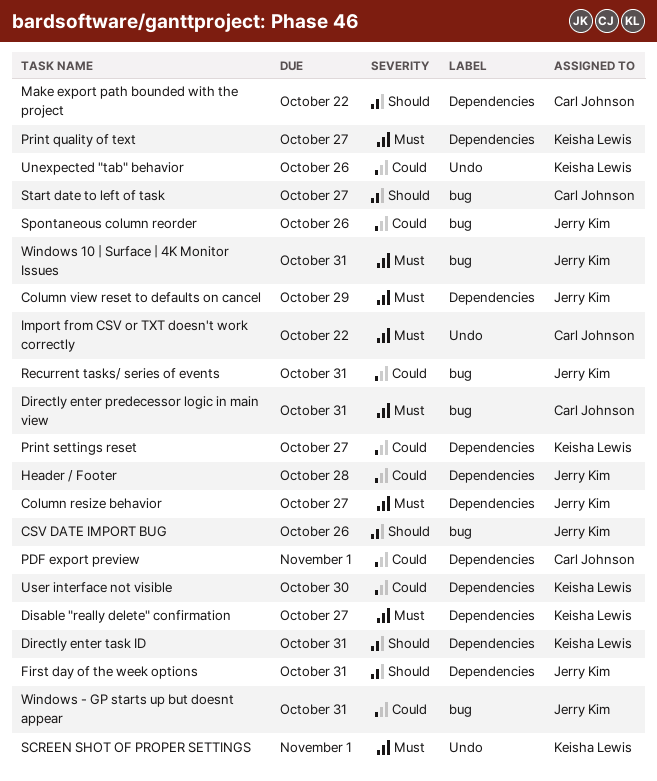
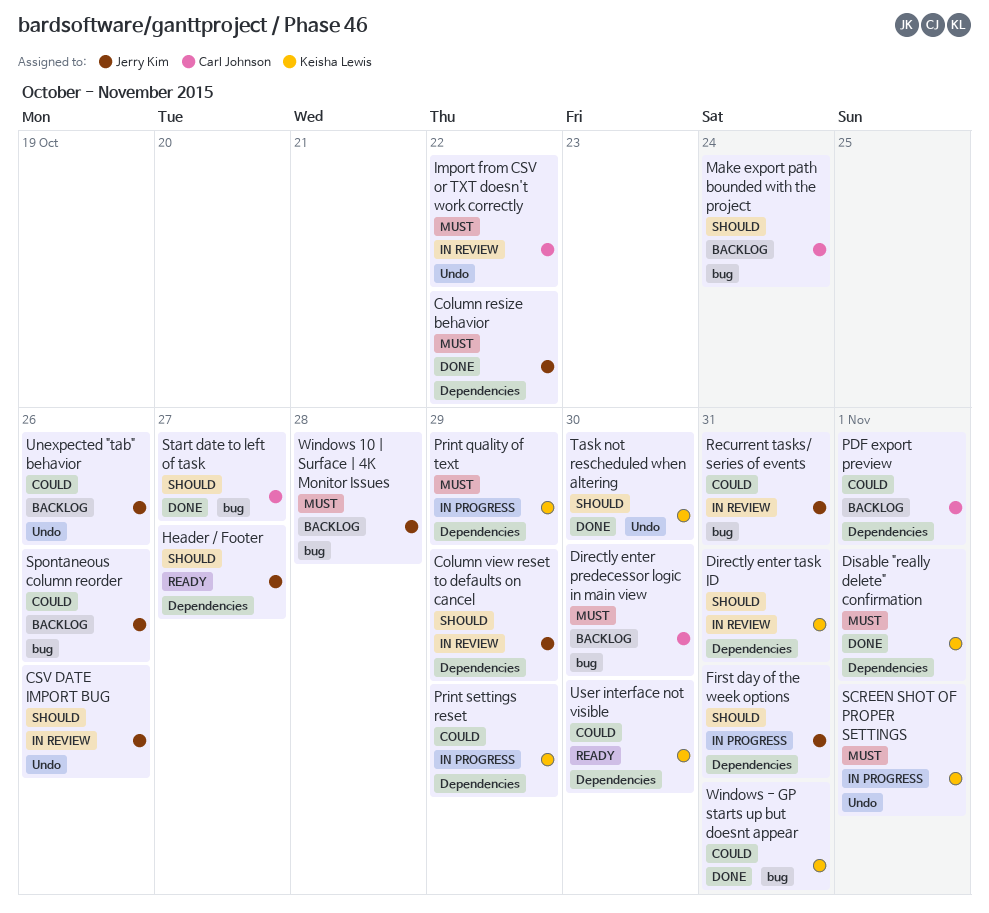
Column resize behavior, due: Oct 27 -> Oct 22
Column view reset to defaults on cancel, priority: Must -> Should
CSV DATE IMPORT BUG, label: bug -> Undo
Directly enter predecessor logic in main view, due: Oct 31 -> Oct 30
Disable "really delete" confirmation, due: Oct 27 -> Nov 1
Header / Footer, priority: Could -> Should
Header / Footer, due: Oct 28 -> Oct 27
Make export path bounded with the project, label: Dependencies -> bug
Make export path bounded with the project, due: Oct 22 -> Oct 24
Print quality of text, due: Oct 27 -> Oct 29
Print settings reset, due: Oct 27 -> Oct 29
Task not rescheduled when altering: none -> present
Unexpected "tab" behavior, owner: Keisha Lewis -> Jerry Kim
Windows - GP starts up but doesnt appear, owner: Jerry Kim -> Keisha Lewis
Windows 10 | Surface | 4K Monitor Issues, due: Oct 31 -> Oct 28

